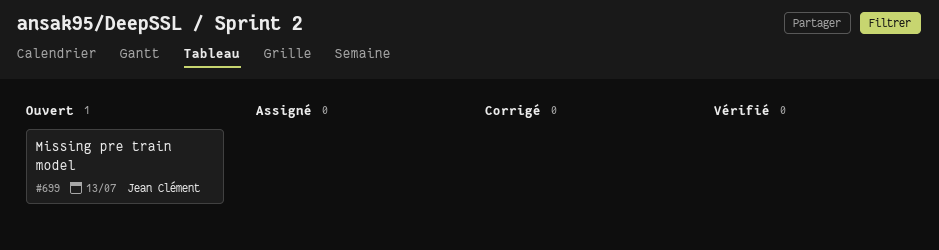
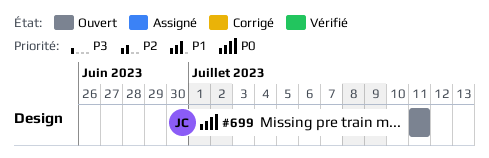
#699, due: Jul 13 -> Jul 11

